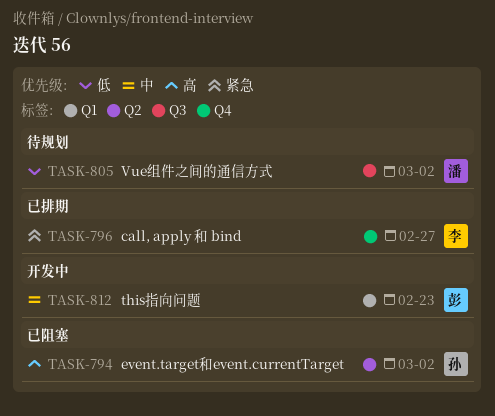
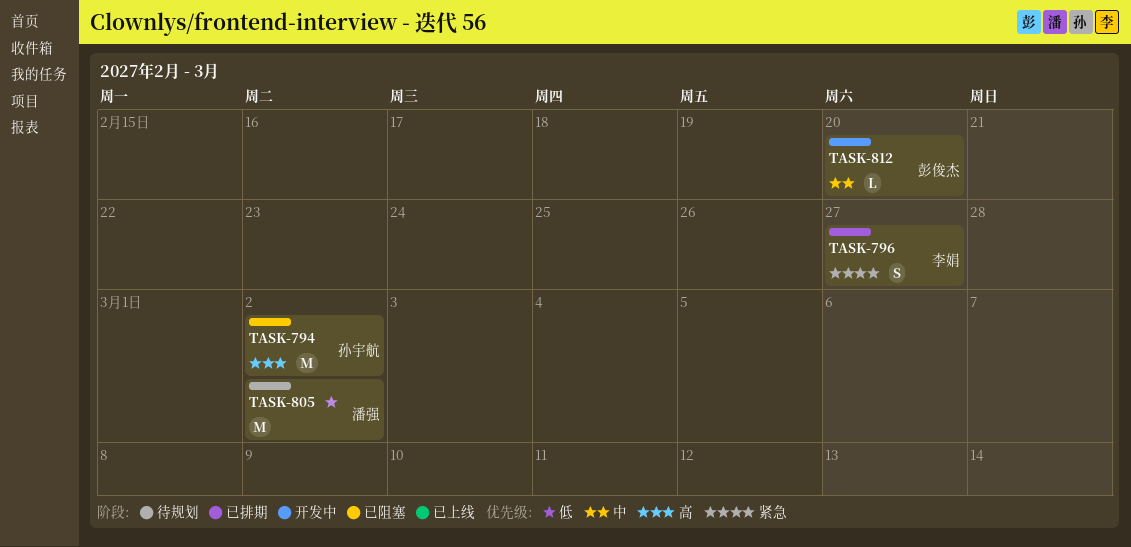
TASK-812, due: Feb 23 -> Feb 20

